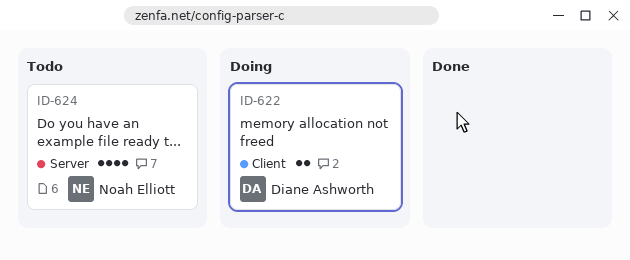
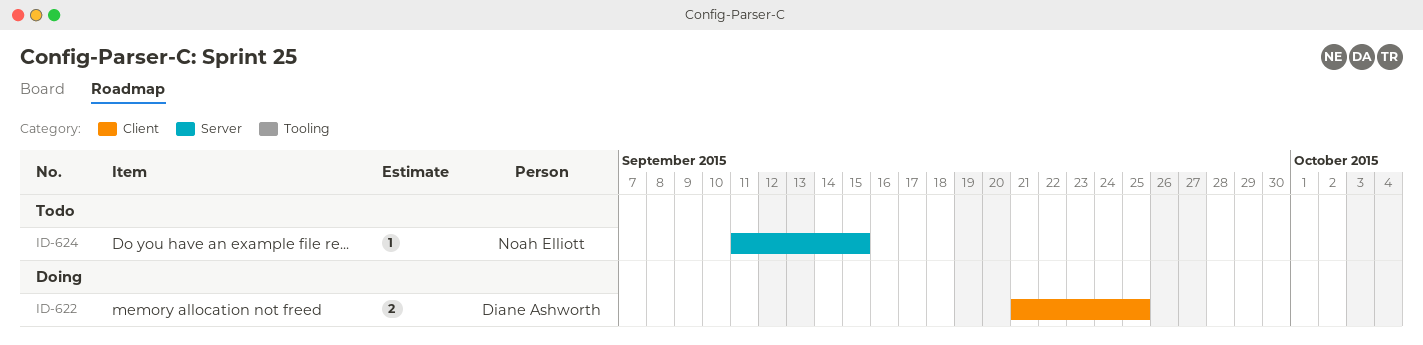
ID-624, estimate: 4 -> 1

